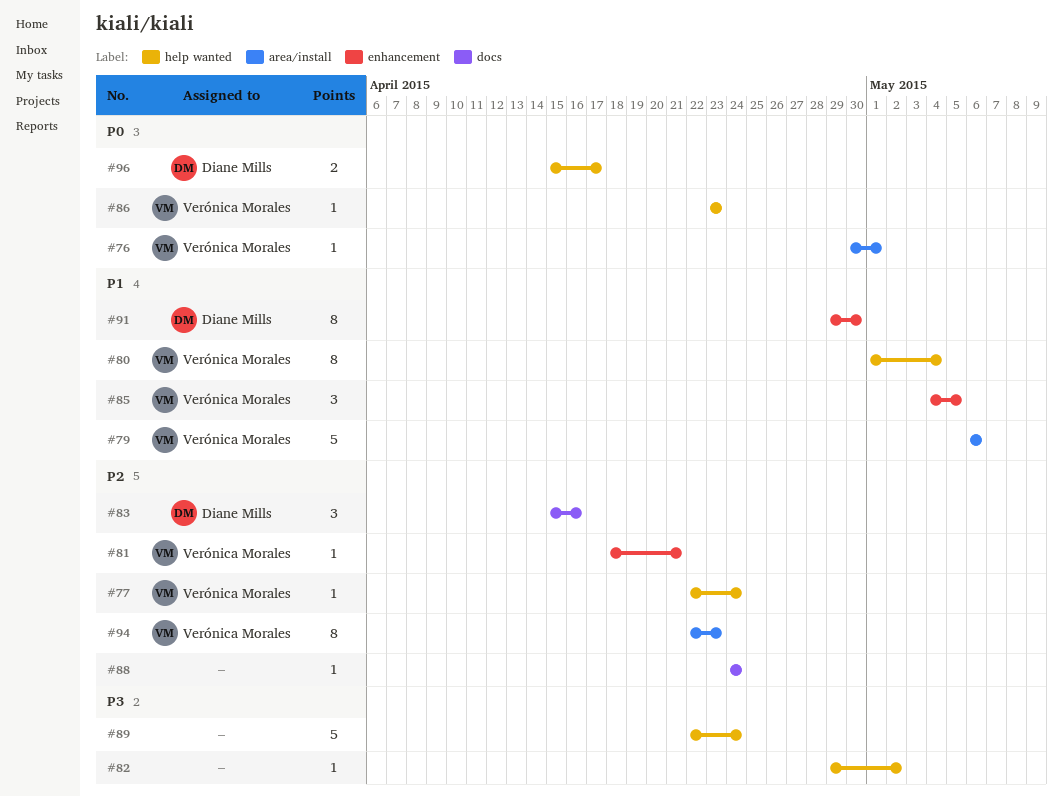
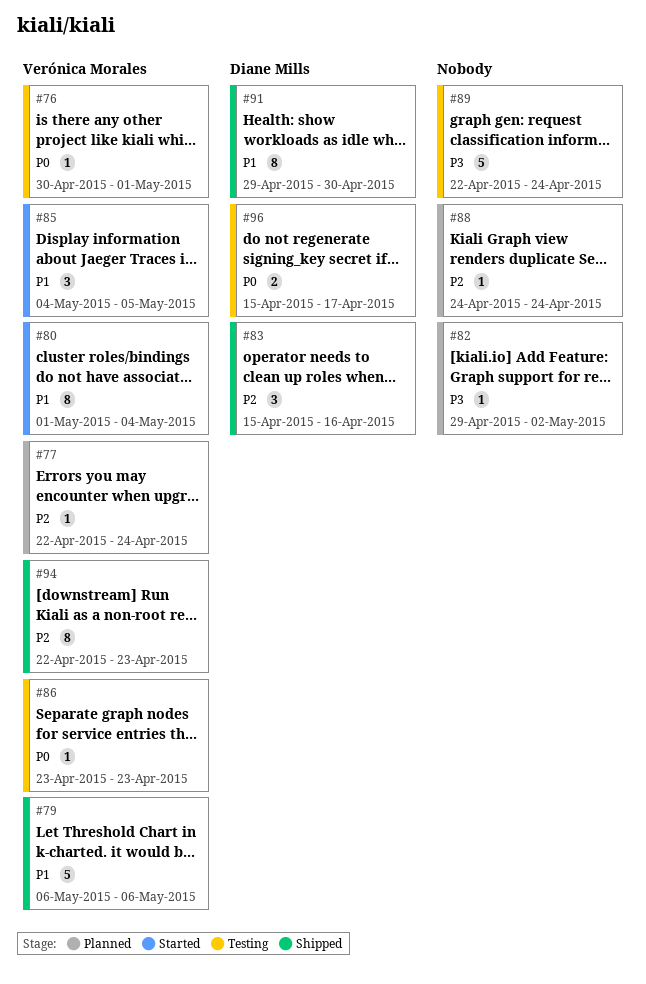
#81: present -> none

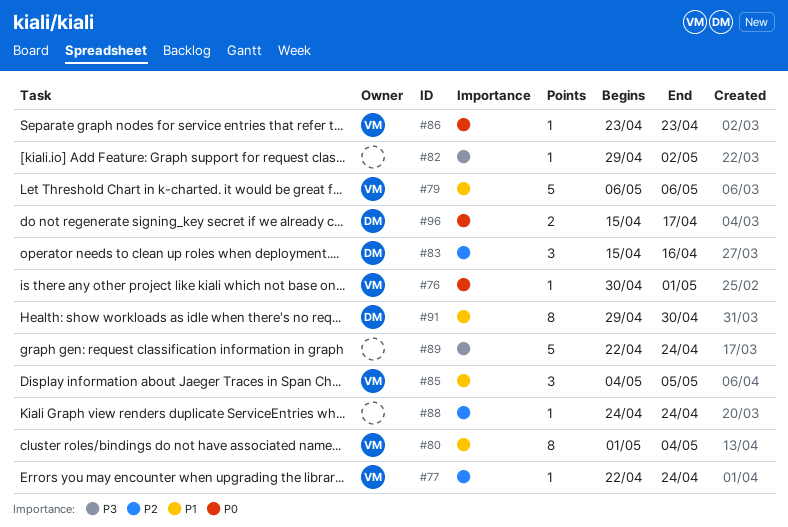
#94: present -> none

